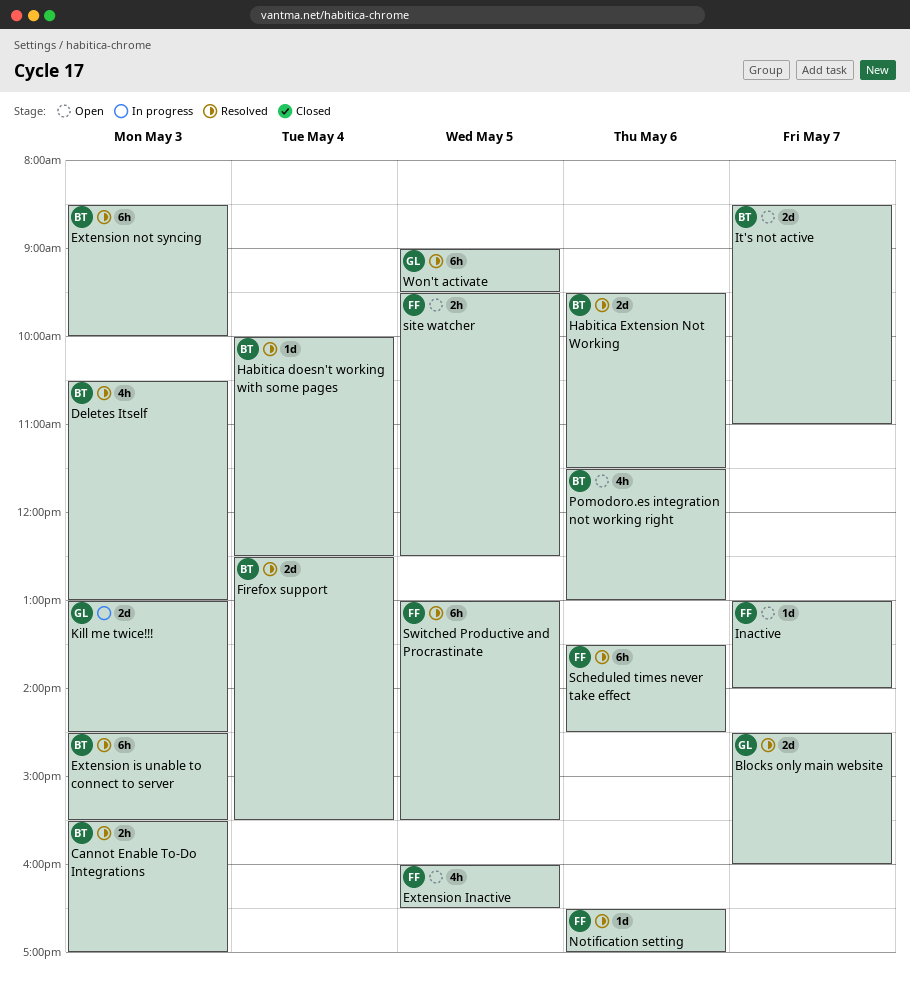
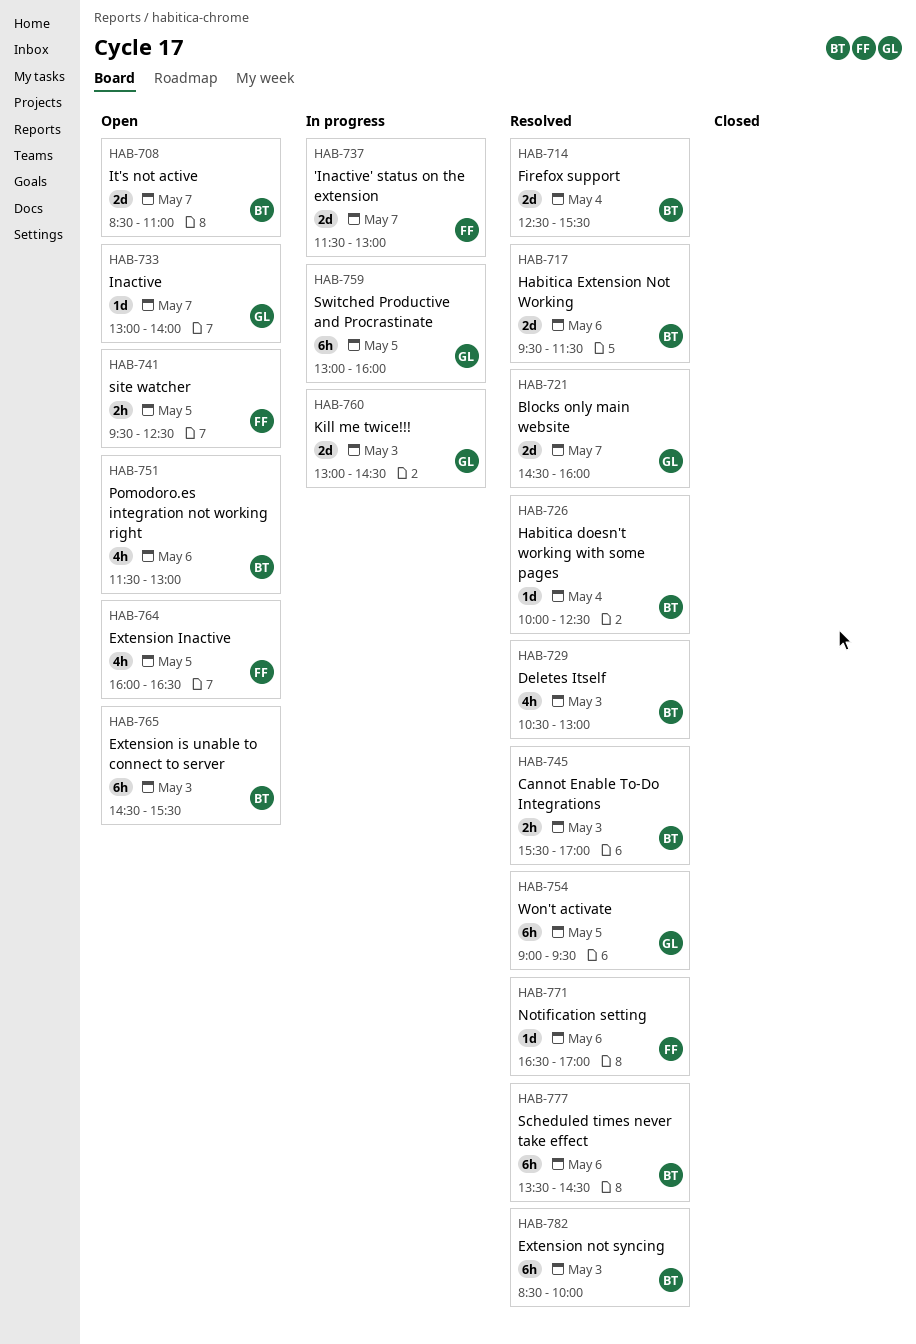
'Inactive' status on the extension: none -> present
Extension is unable to connect to server, status: Resolved -> Open
Inactive, owner: FF -> GL
Scheduled times never take effect, owner: FF -> BT
Switched Productive and Procrastinate, status: Resolved -> In progress
Switched Productive and Procrastinate, owner: FF -> GL
Switched Productive and Procrastinate, ends: 15:30 -> 16:00

